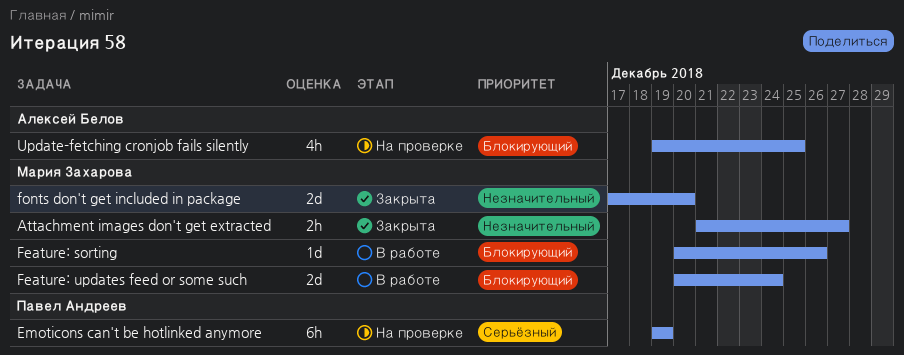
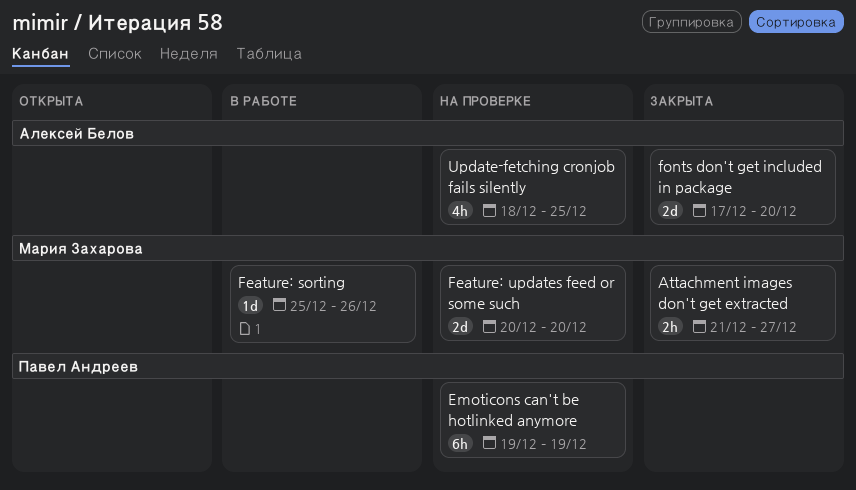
Feature: sorting, start: Dec 20 -> Dec 25
Feature: updates feed or some such, status: В работе -> На проверке
Feature: updates feed or some such, due: Dec 24 -> Dec 20
fonts don't get included in package, owner: Мария Захарова -> Алексей Белов
Update-fetching cronjob fails silently, start: Dec 19 -> Dec 18

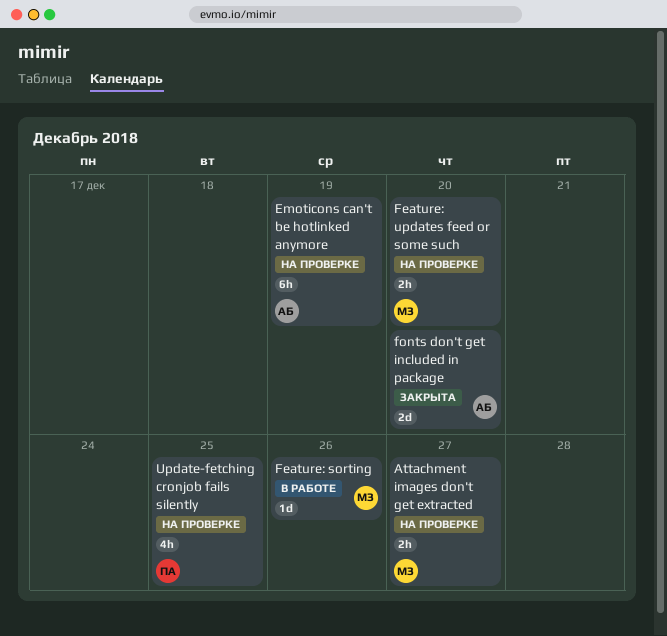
Attachment images don't get extracted, status: Закрыта -> На проверке
Emoticons can't be hotlinked anymore, owner: Павел Андреев -> Алексей Белов
Feature: updates feed or some such, estimate: 2d -> 2h
Update-fetching cronjob fails silently, owner: Алексей Белов -> Павел Андреев

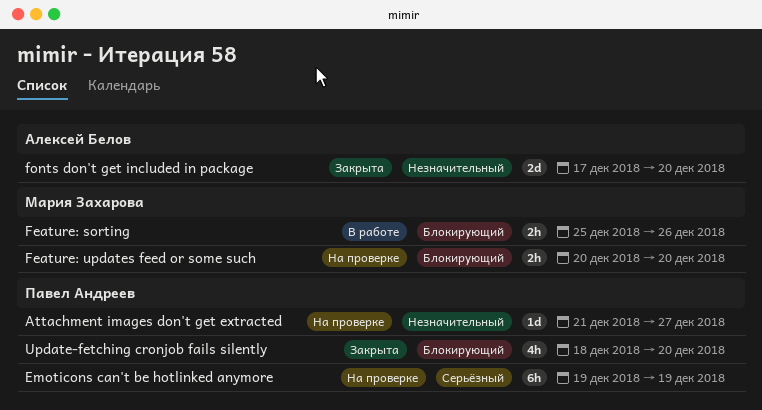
Attachment images don't get extracted, owner: Мария Захарова -> Павел Андреев
Attachment images don't get extracted, estimate: 2h -> 1d
Emoticons can't be hotlinked anymore, owner: Алексей Белов -> Павел Андреев
Feature: sorting, estimate: 1d -> 2h
Update-fetching cronjob fails silently, status: На проверке -> Закрыта
Update-fetching cronjob fails silently, due: Dec 25 -> Dec 20

